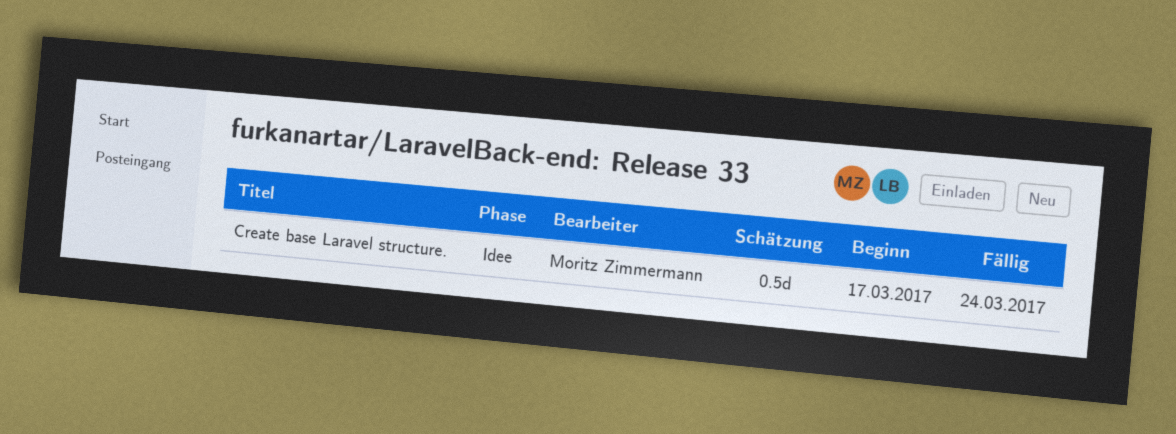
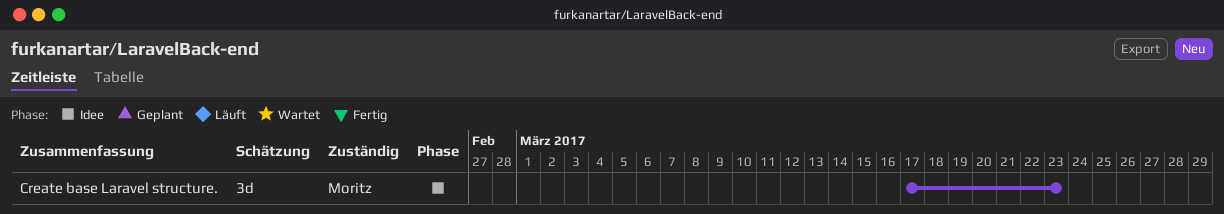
Create base Laravel structure., estimate: 0.5d -> 3d
Create base Laravel structure., due: Mar 24 -> Mar 23

